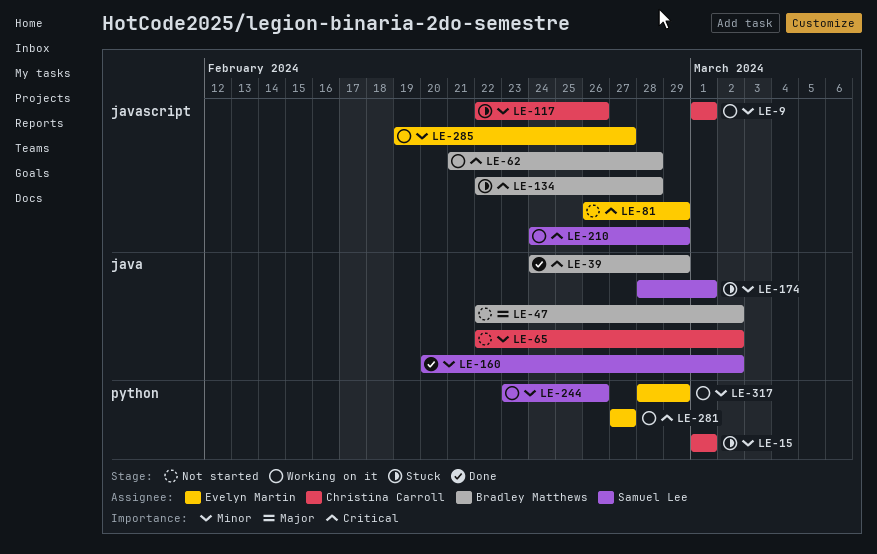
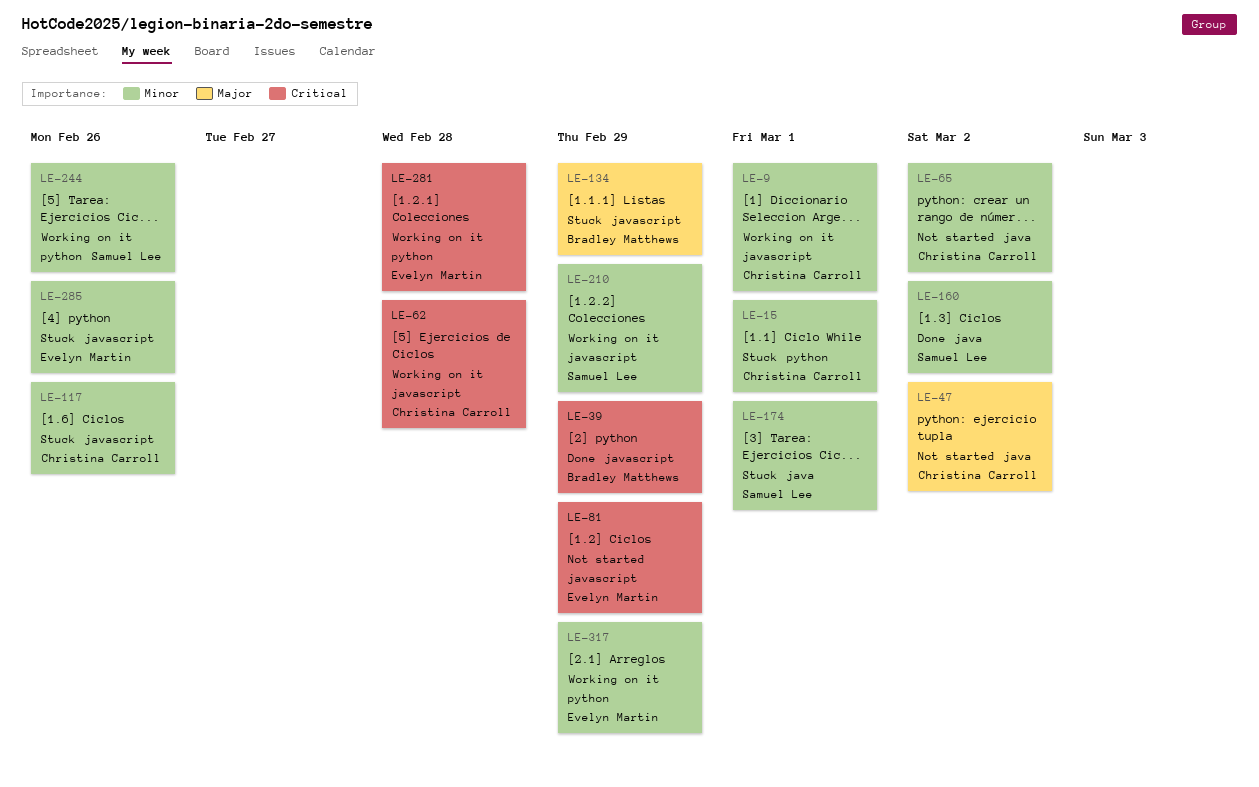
LE-39, label: java -> javascript
LE-47, owner: Bradley Matthews -> Christina Carroll
LE-62, owner: Bradley Matthews -> Christina Carroll
LE-134, priority: Critical -> Major
LE-134, due: Feb 28 -> Feb 29
LE-210, priority: Critical -> Minor
LE-281, due: Feb 27 -> Feb 28
LE-285, status: Working on it -> Stuck
LE-285, due: Feb 27 -> Feb 26

